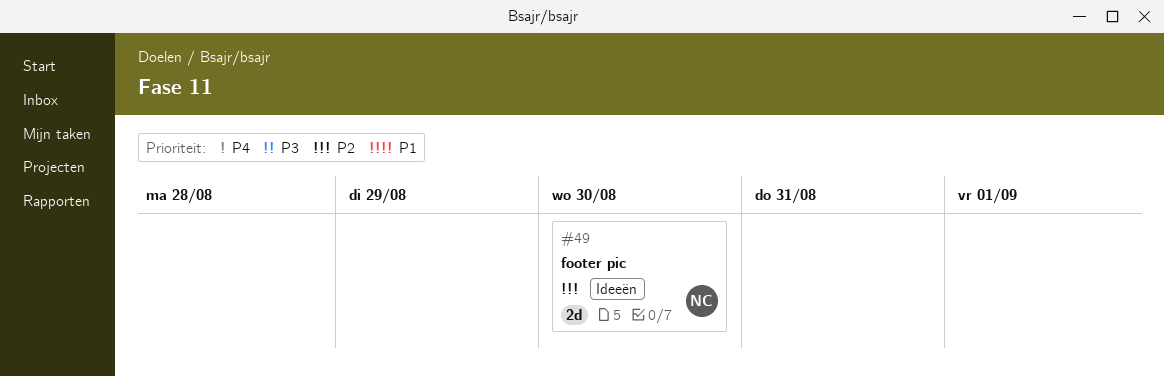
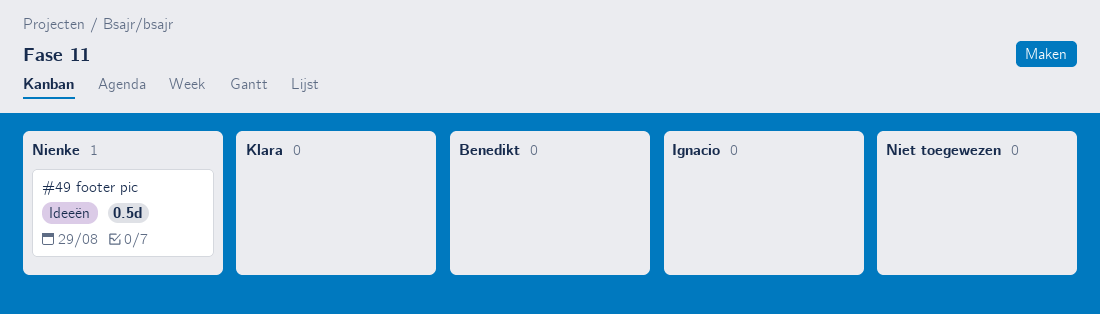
#49, estimate: 2d -> 0.5d
#49, due: Aug 30 -> Aug 29

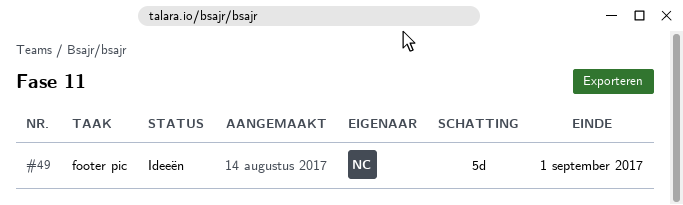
#49, estimate: 0.5d -> 5d
#49, due: Aug 29 -> Sep 1

